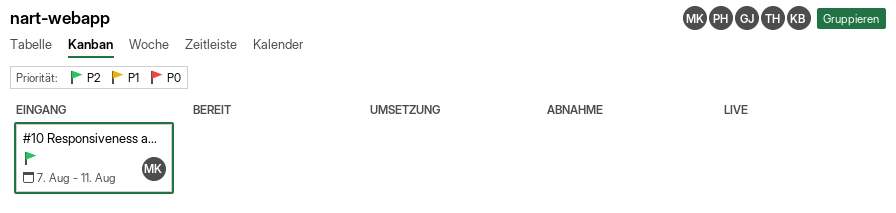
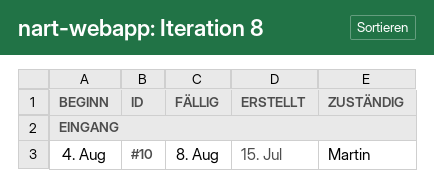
#10, start: Aug 7 -> Aug 4
#10, due: Aug 11 -> Aug 8

